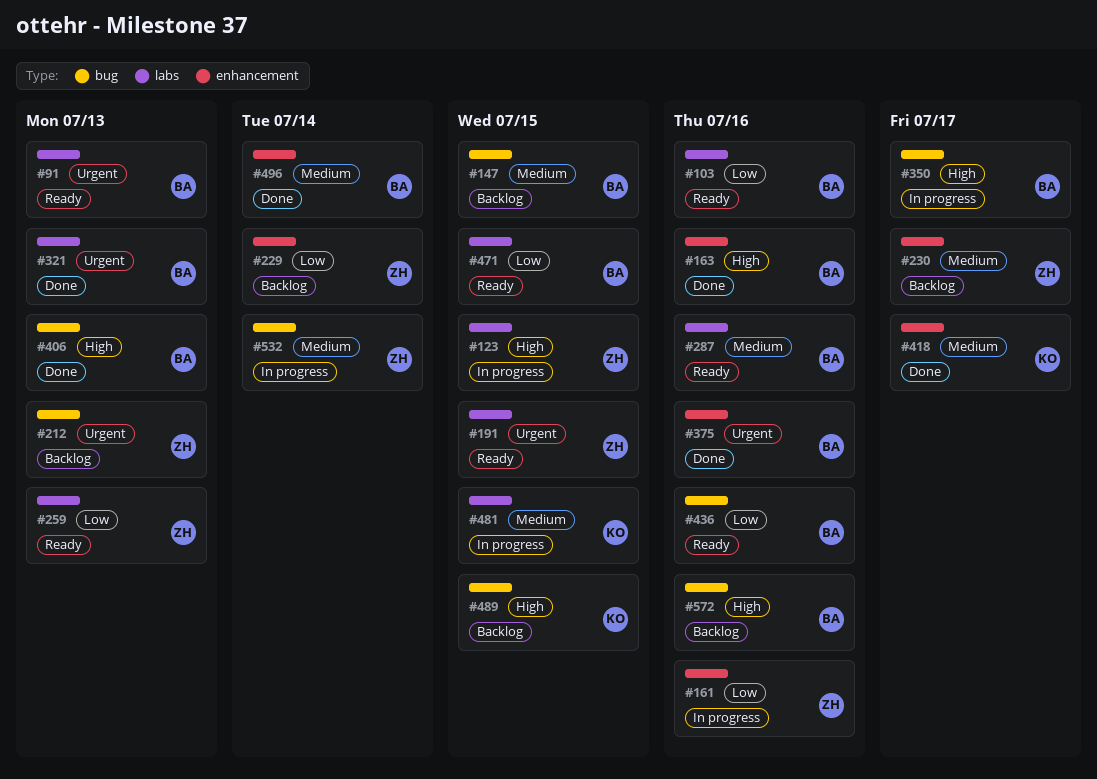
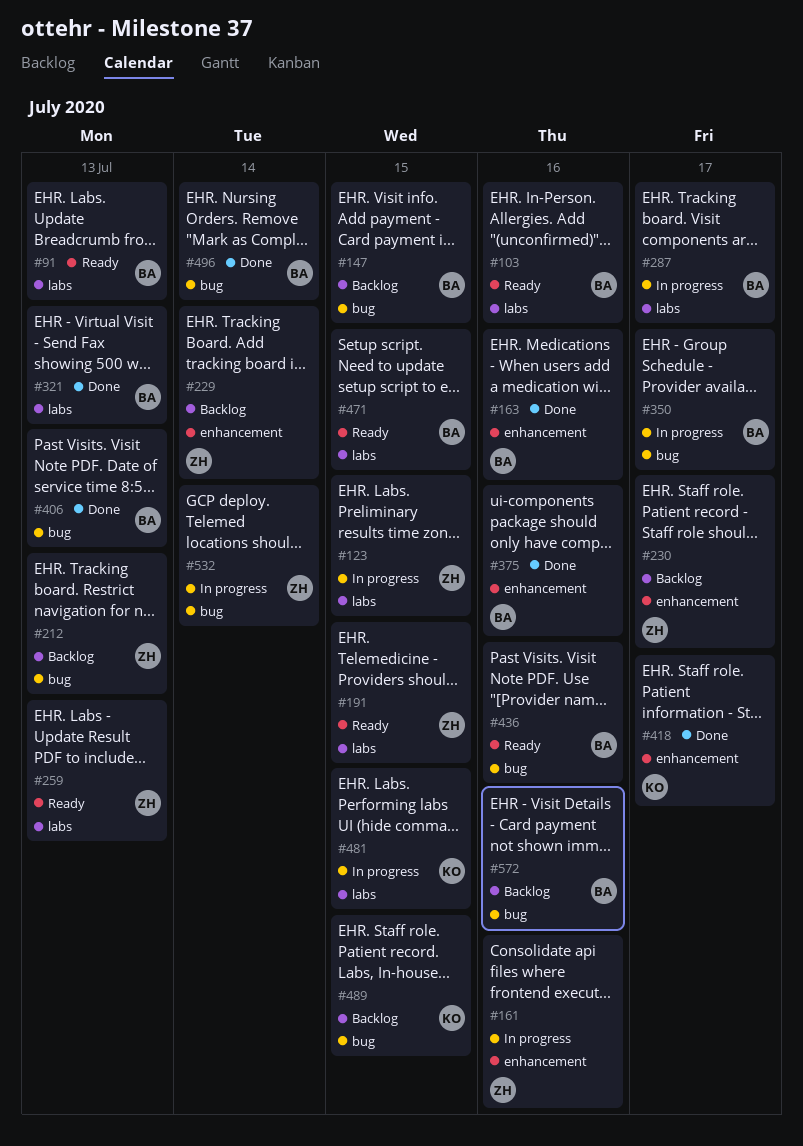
#287, status: Ready -> In progress
#287, due: Jul 16 -> Jul 17
#496, label: enhancement -> bug

